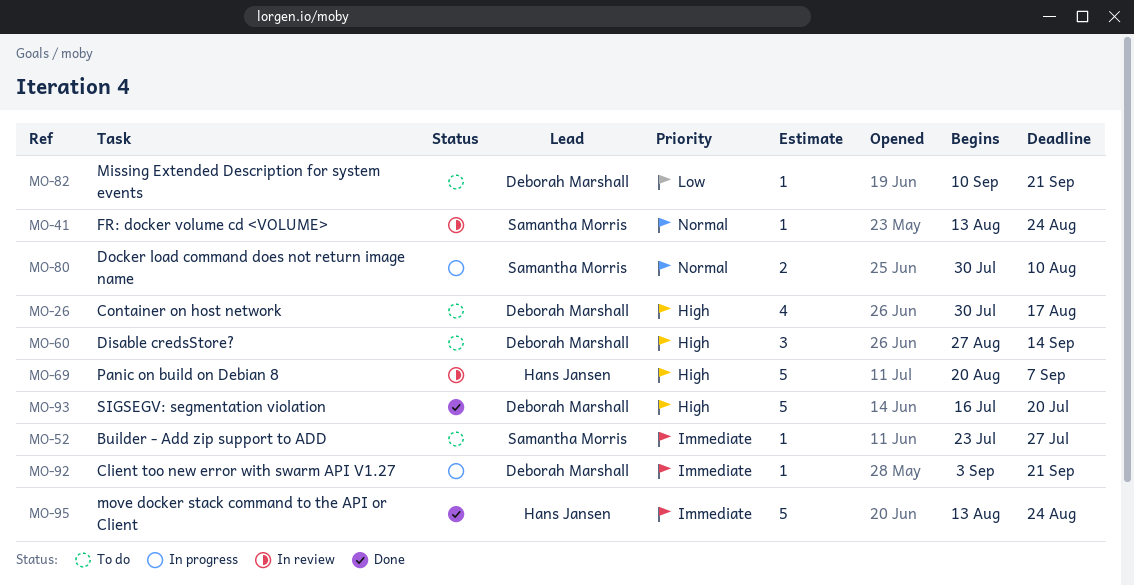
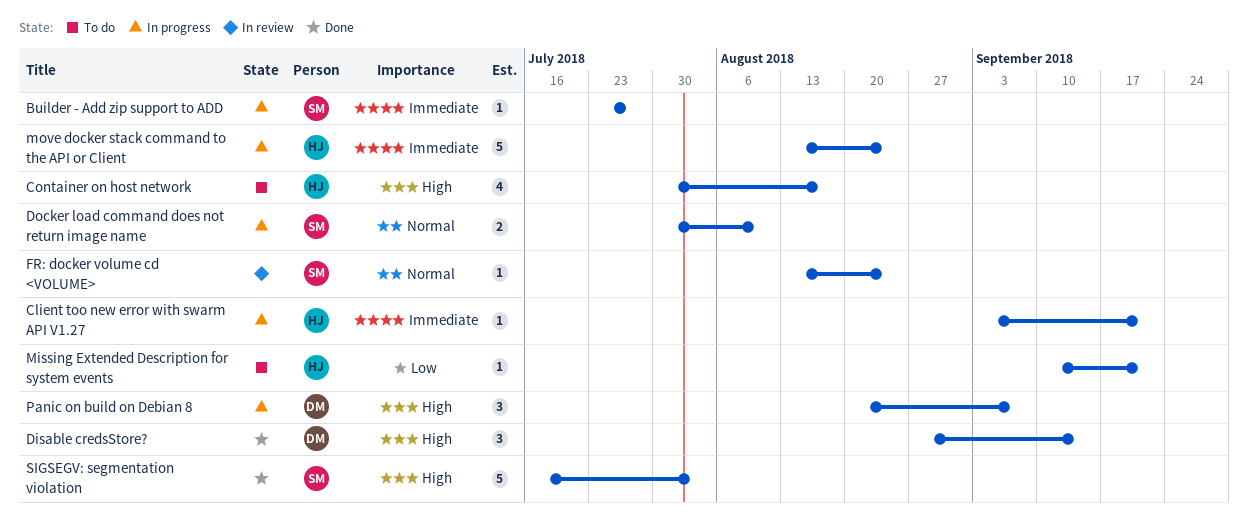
Builder - Add zip support to ADD, status: To do -> In progress
Client too new error with swarm API V1.27, owner: Deborah Marshall -> Hans Jansen
Container on host network, owner: Deborah Marshall -> Hans Jansen
Disable credsStore?, status: To do -> Done
Missing Extended Description for system events, owner: Deborah Marshall -> Hans Jansen
move docker stack command to the API or Client, status: Done -> In progress
Panic on build on Debian 8, status: In review -> In progress
Panic on build on Debian 8, owner: Hans Jansen -> Deborah Marshall
Panic on build on Debian 8, estimate: 5 -> 3
SIGSEGV: segmentation violation, owner: Deborah Marshall -> Samantha Morris
SIGSEGV: segmentation violation, due: Jul 20 -> Aug 3

